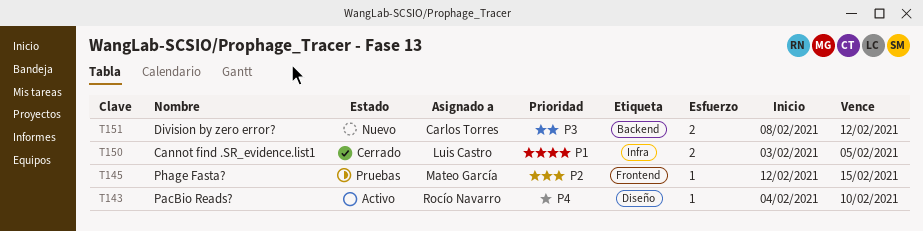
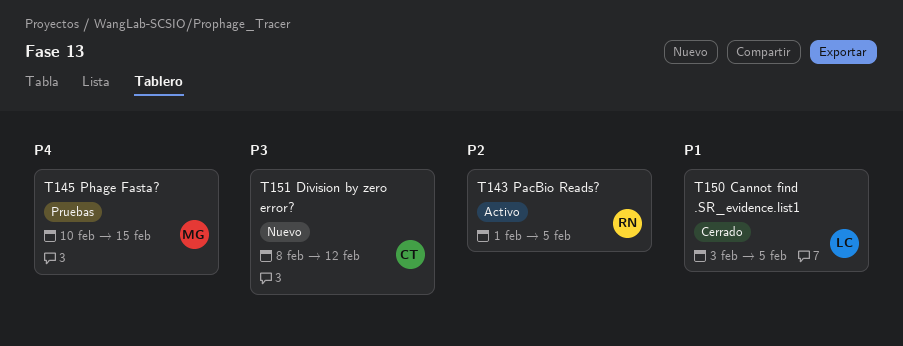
T143, priority: P4 -> P2
T143, start: Feb 4 -> Feb 1
T143, due: Feb 10 -> Feb 5
T145, priority: P2 -> P4
T145, start: Feb 12 -> Feb 10

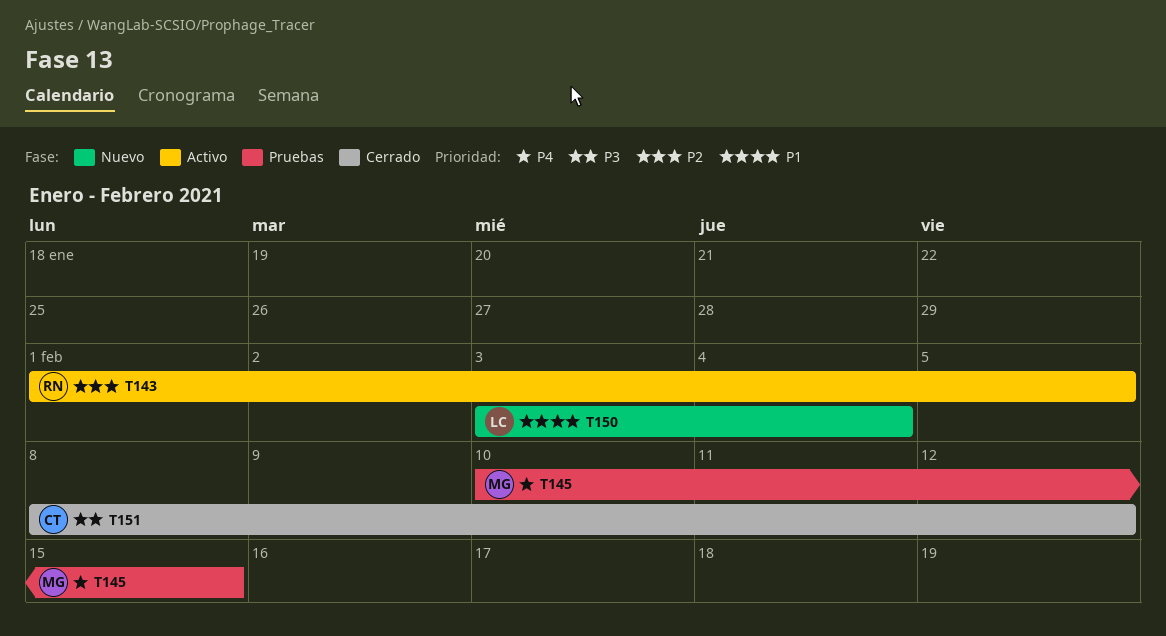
T150, status: Cerrado -> Nuevo
T150, due: Feb 5 -> Feb 4
T151, status: Nuevo -> Cerrado

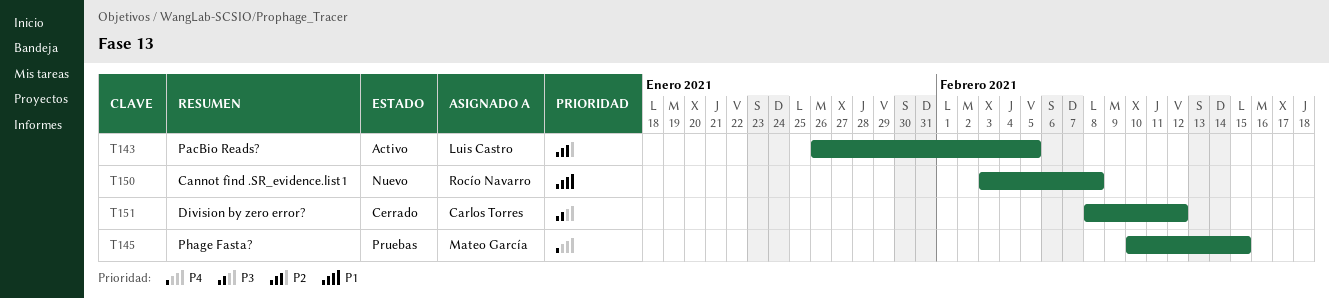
T143, owner: Rocío Navarro -> Luis Castro
T143, start: Feb 1 -> Jan 26
T150, owner: Luis Castro -> Rocío Navarro
T150, due: Feb 4 -> Feb 8

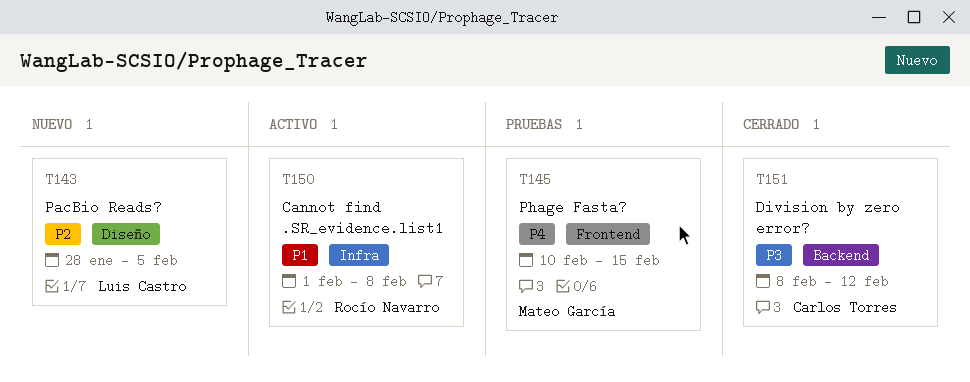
T143, status: Activo -> Nuevo
T143, start: Jan 26 -> Jan 28
T150, status: Nuevo -> Activo
T150, start: Feb 3 -> Feb 1

